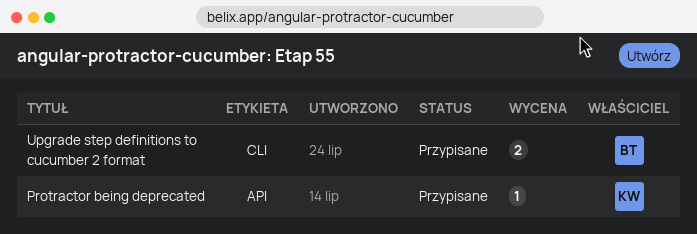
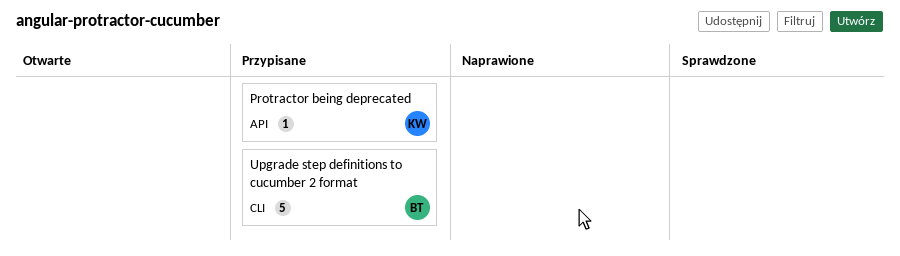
Upgrade step definitions to cucumber 2 format, estimate: 2 -> 5

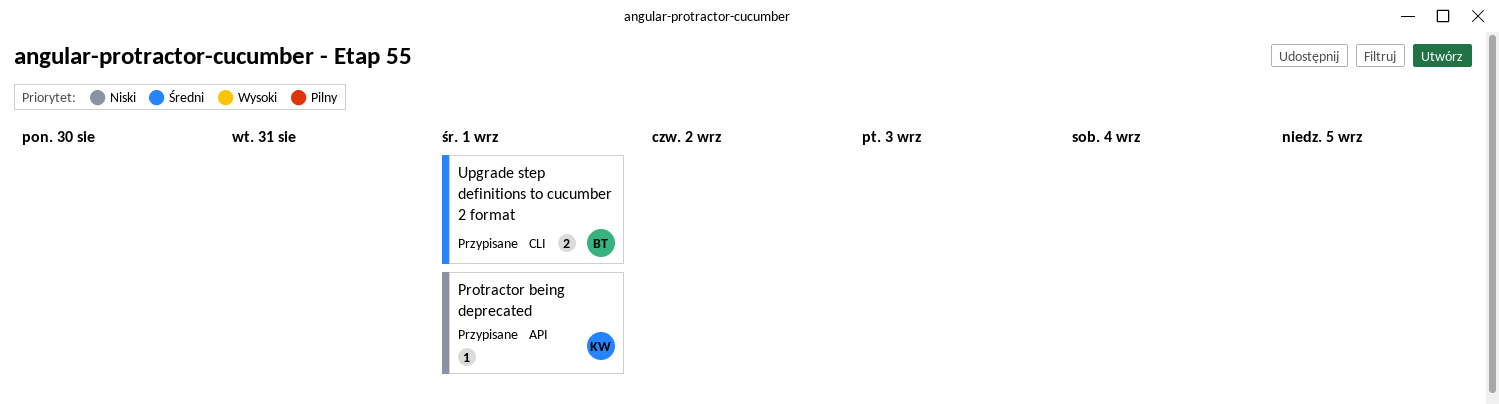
Upgrade step definitions to cucumber 2 format, estimate: 5 -> 2

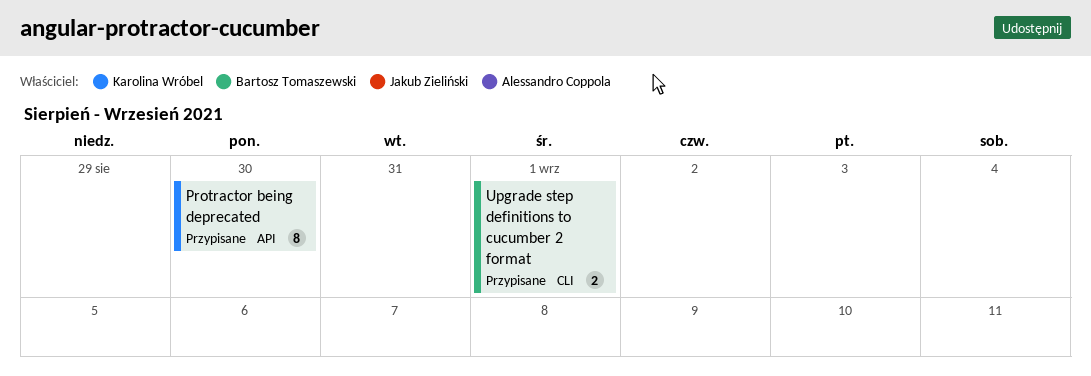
Protractor being deprecated, estimate: 1 -> 8
Protractor being deprecated, due: Sep 1 -> Aug 30

